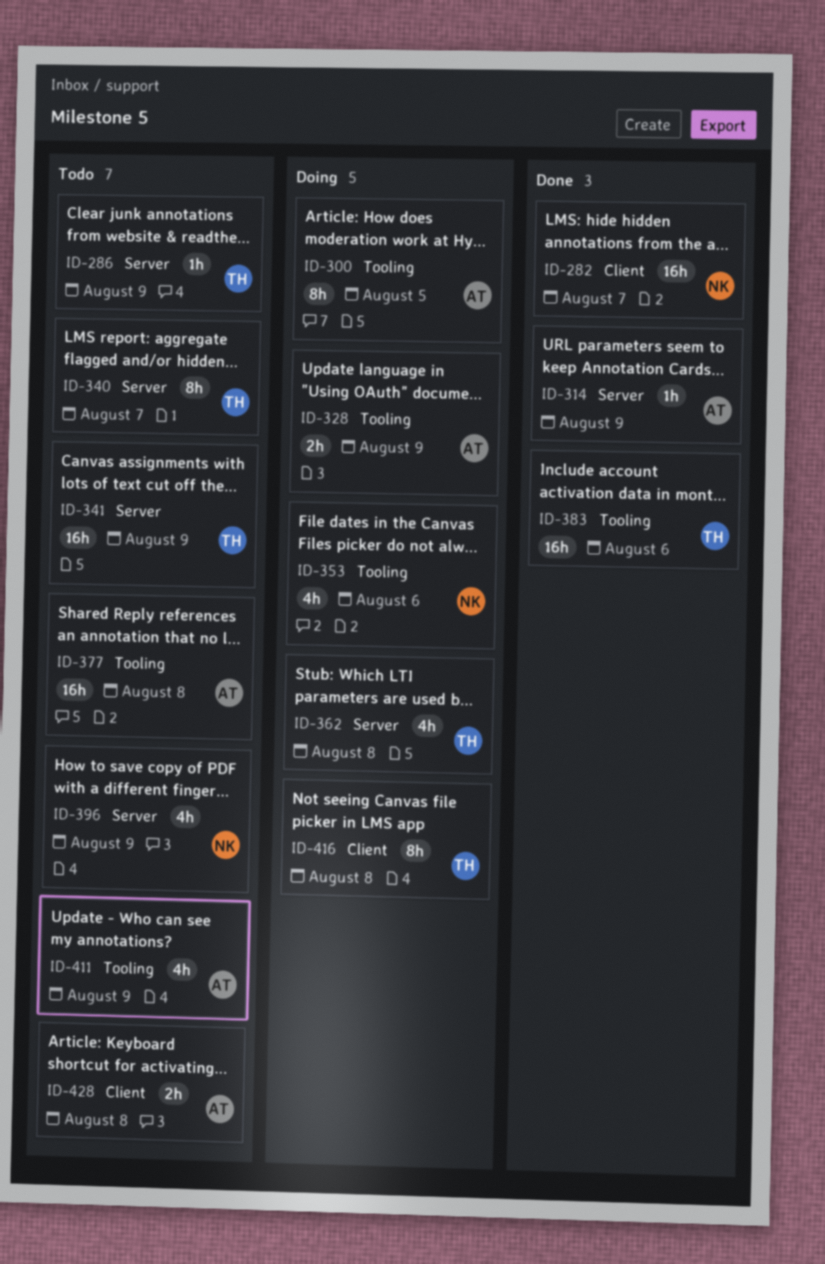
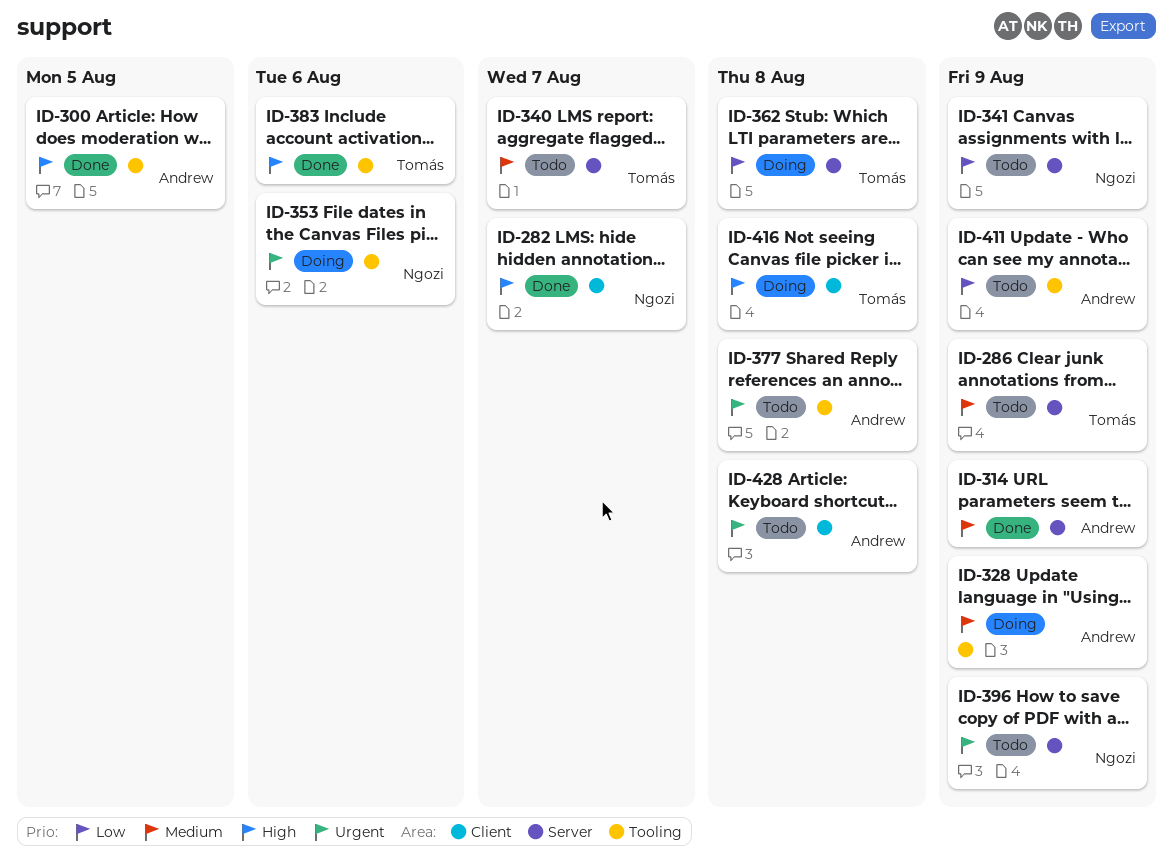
ID-300, status: Doing -> Done
ID-341, owner: Tomás -> Ngozi

